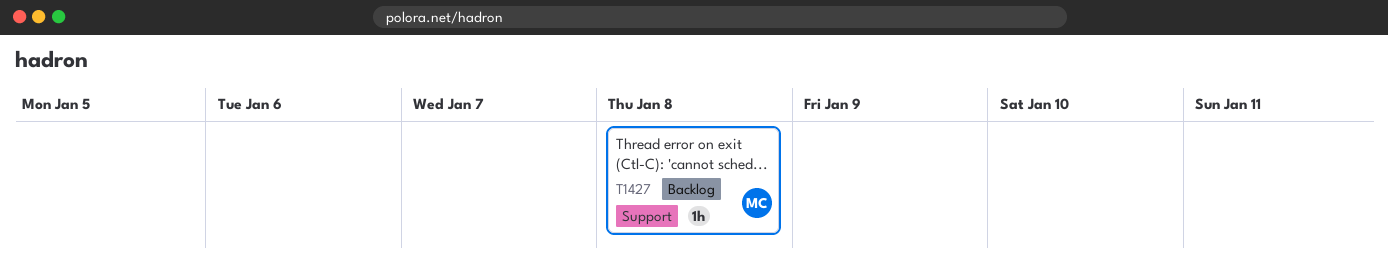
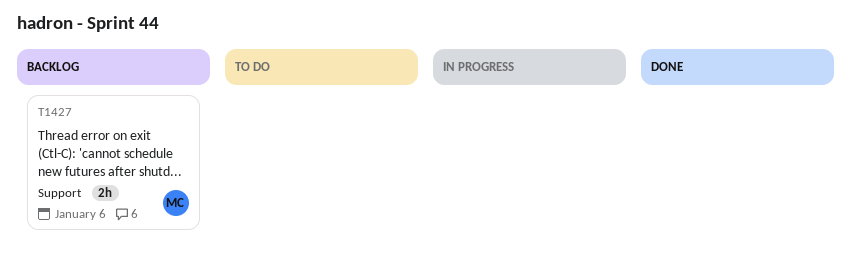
T1427, estimate: 1h -> 2h
T1427, due: Jan 8 -> Jan 6

